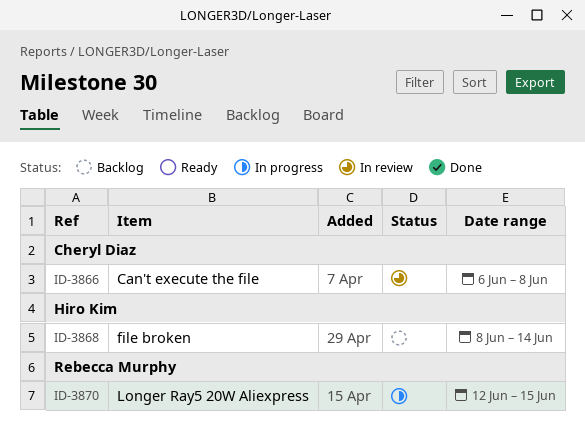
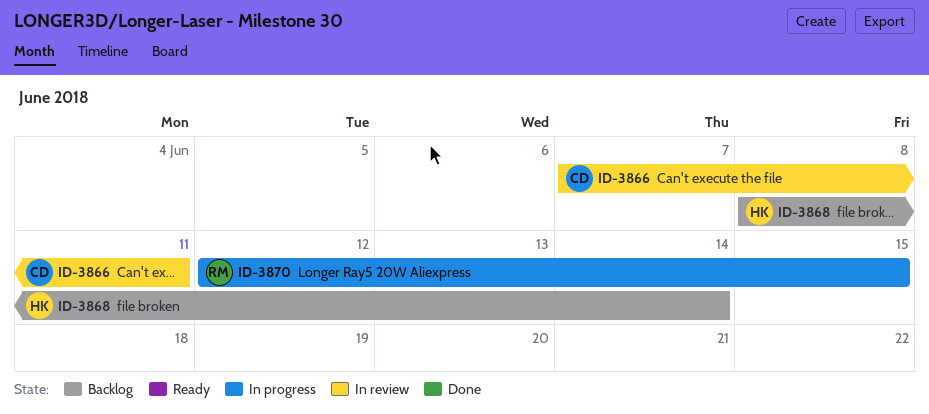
ID-3866, start: Jun 6 -> Jun 7
ID-3866, due: Jun 8 -> Jun 11

